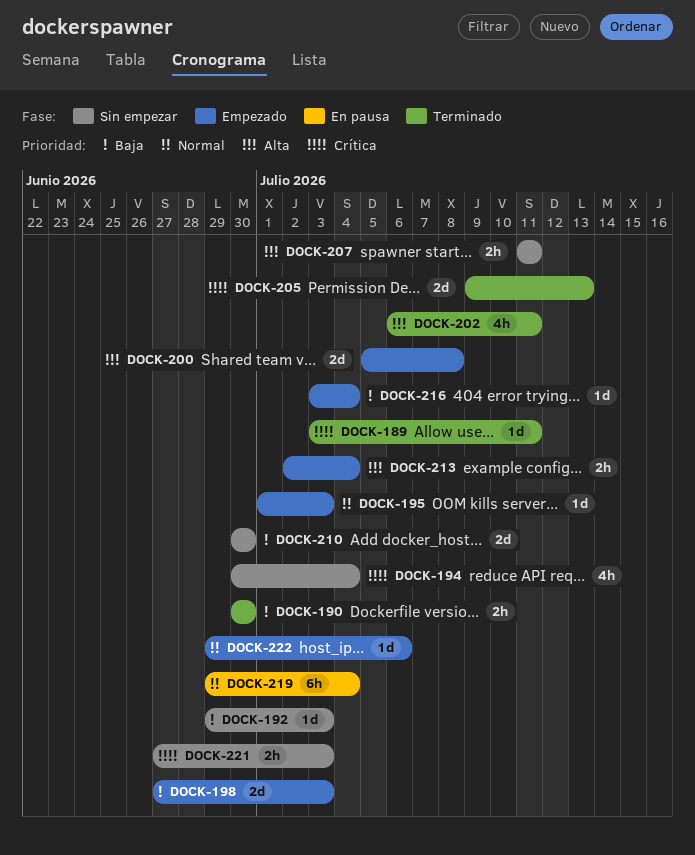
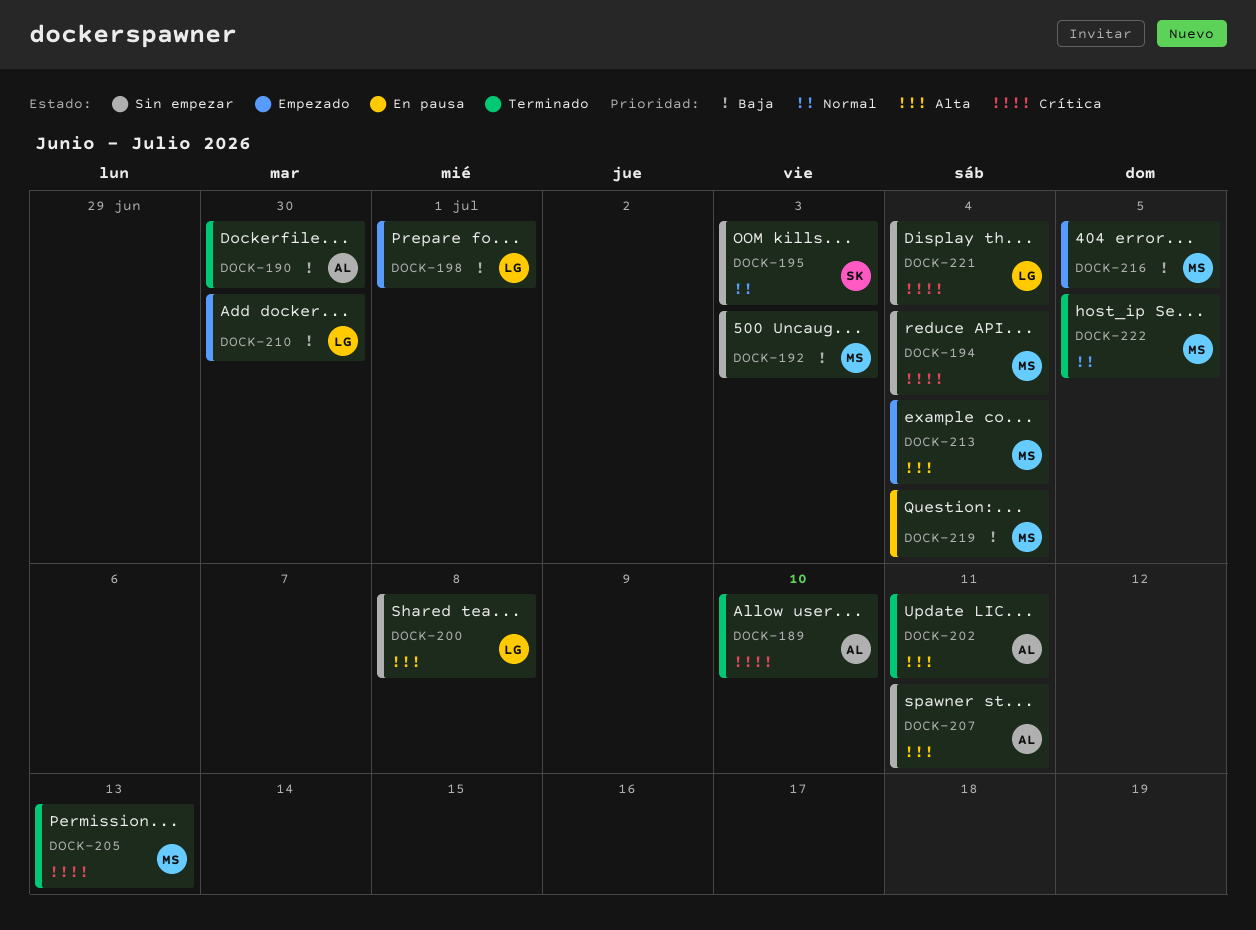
DOCK-189, due: Jul 11 -> Jul 10
DOCK-195, status: Empezado -> Sin empezar
DOCK-198, due: Jul 3 -> Jul 1
DOCK-200, status: Empezado -> Sin empezar
DOCK-210, status: Sin empezar -> Empezado
DOCK-216, due: Jul 4 -> Jul 5
DOCK-219, priority: Normal -> Baja
DOCK-221, due: Jul 3 -> Jul 4
DOCK-222, status: Empezado -> Terminado
DOCK-222, due: Jul 6 -> Jul 5

